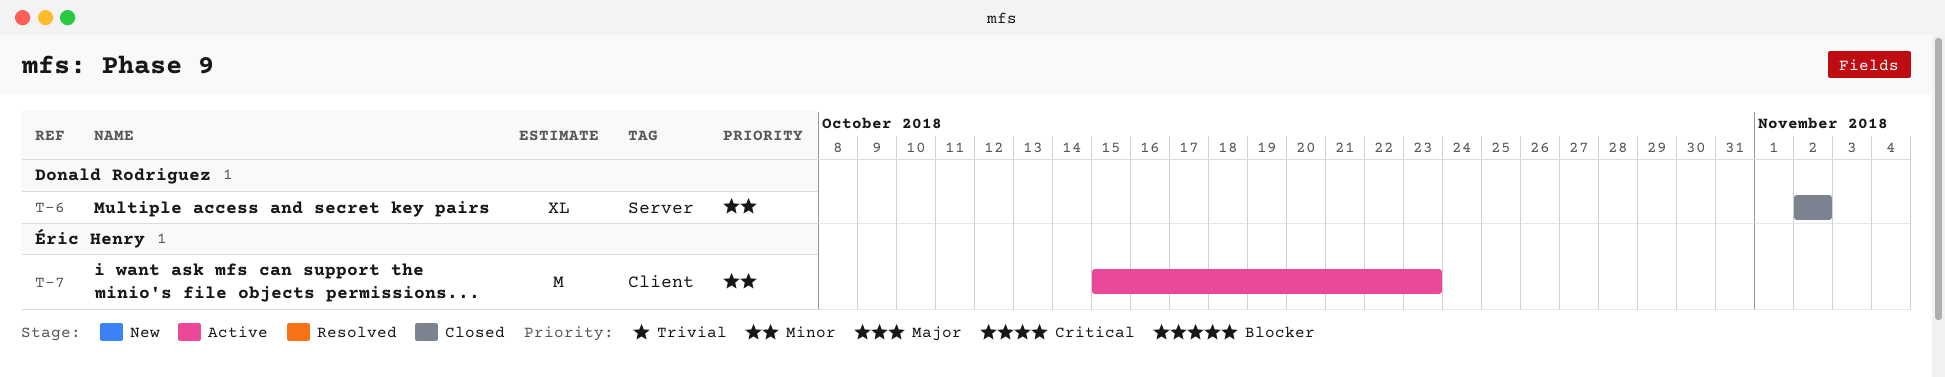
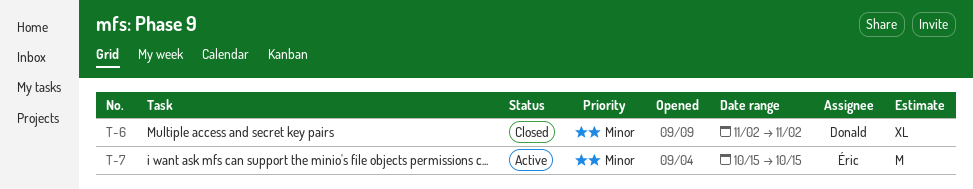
T-7, due: Oct 23 -> Oct 15

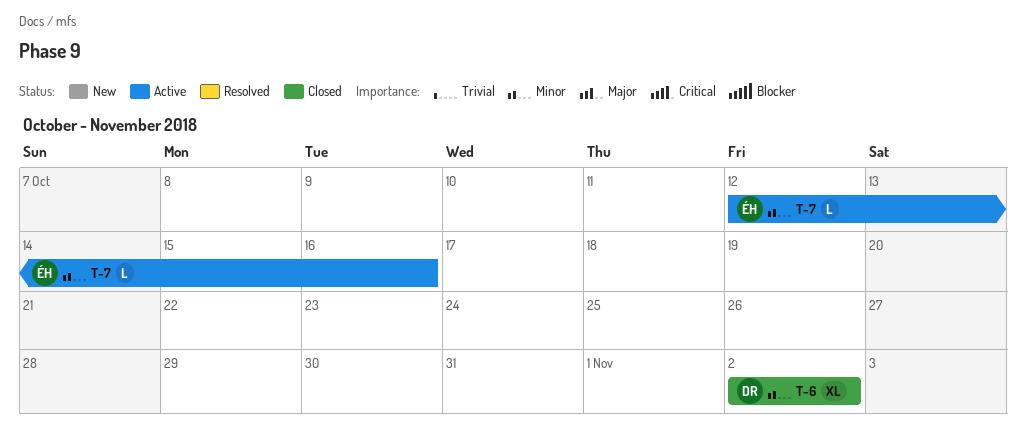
T-7, estimate: M -> L
T-7, start: Oct 15 -> Oct 12
T-7, due: Oct 15 -> Oct 16

